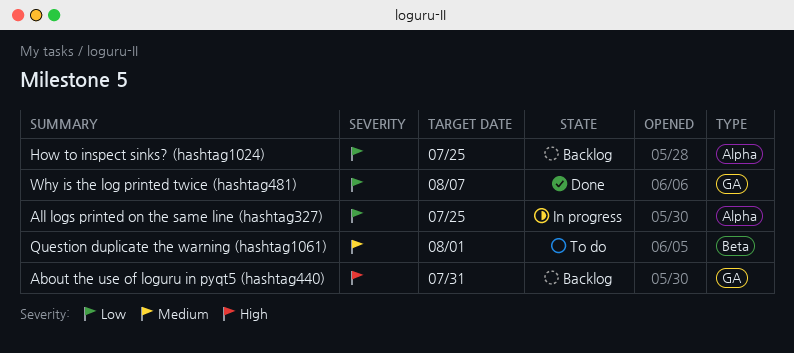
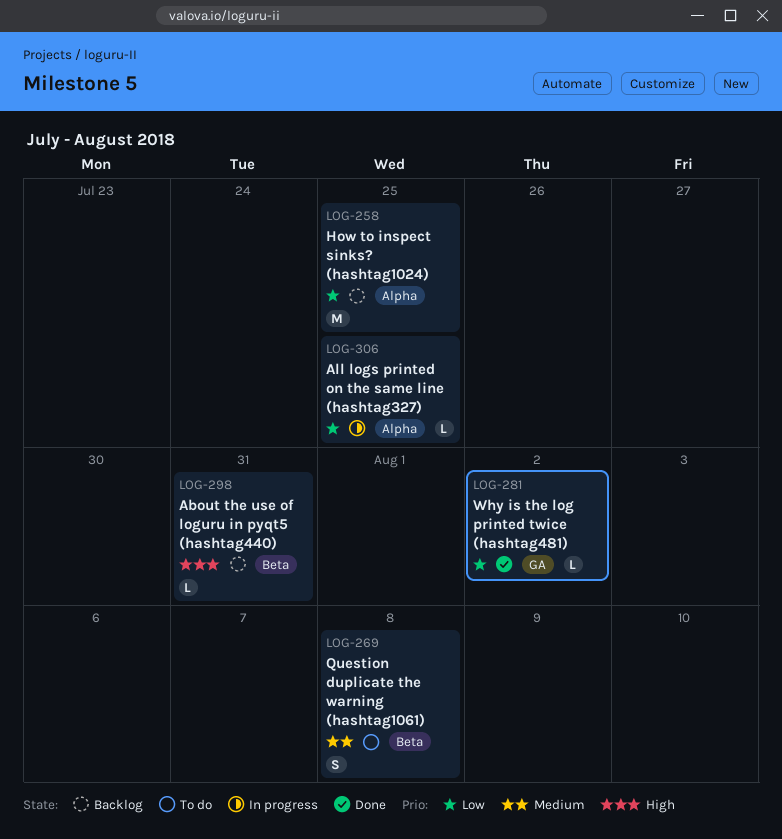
About the use of loguru in pyqt5 (hashtag440), label: GA -> Beta
Question duplicate the warning (hashtag1061), due: Aug 1 -> Aug 8
Why is the log printed twice (hashtag481), due: Aug 7 -> Aug 2

